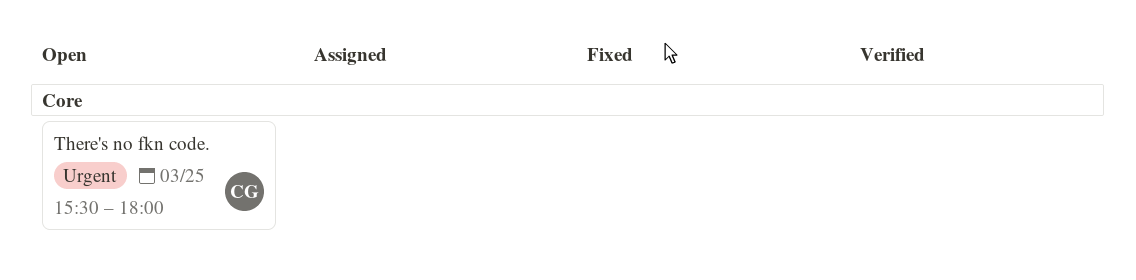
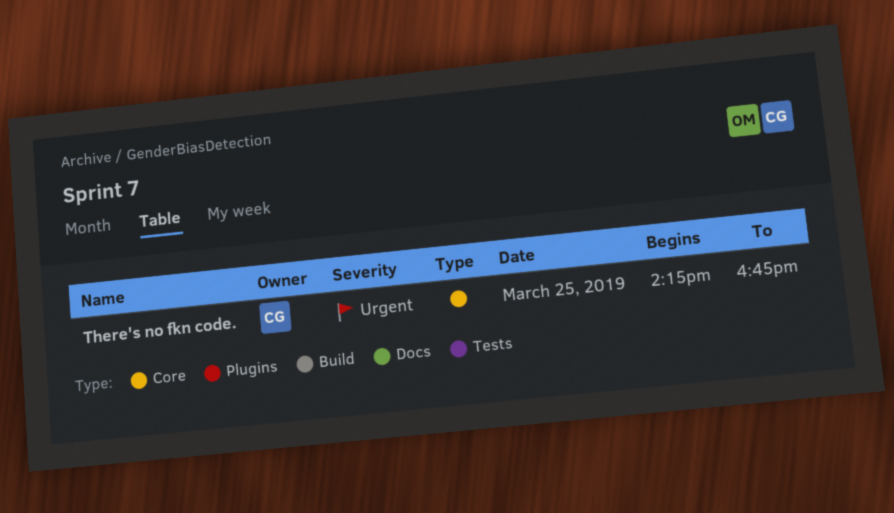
There's no fkn code., begins: 15:30 -> 14:15
There's no fkn code., ends: 18:00 -> 16:45

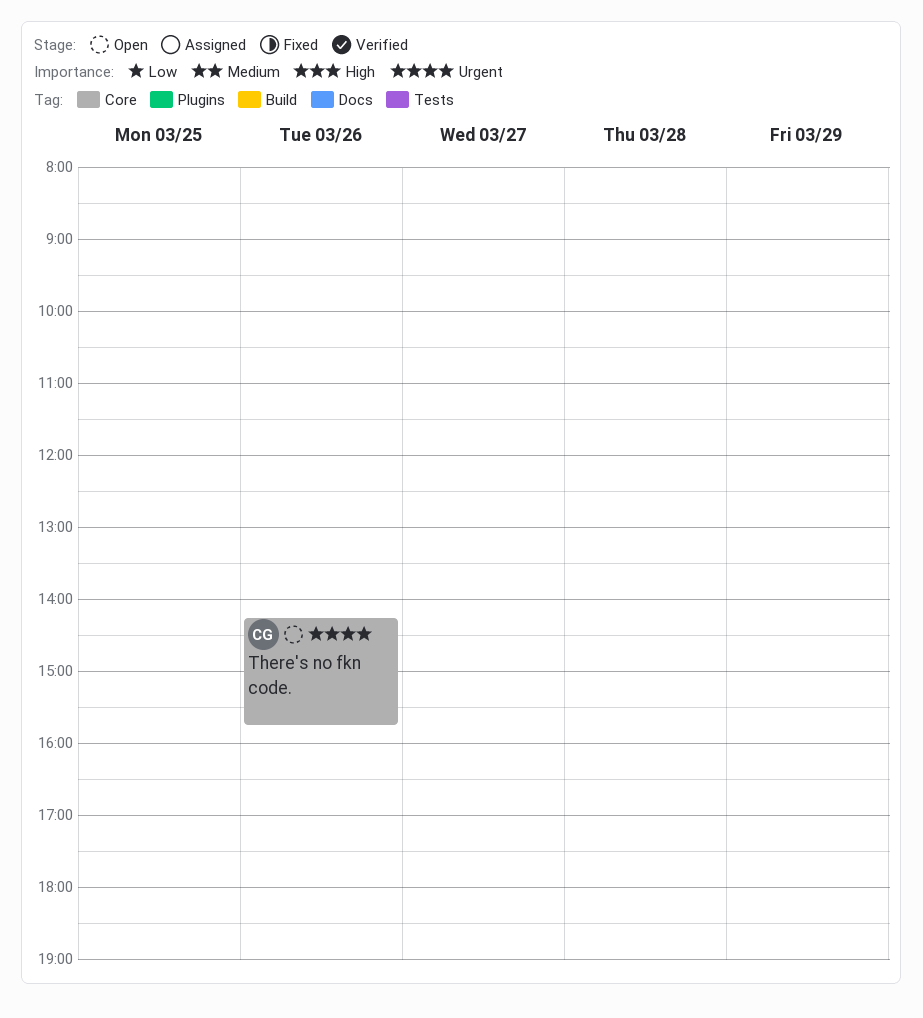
There's no fkn code., day: Mar 25 -> Mar 26
There's no fkn code., ends: 16:45 -> 15:45

